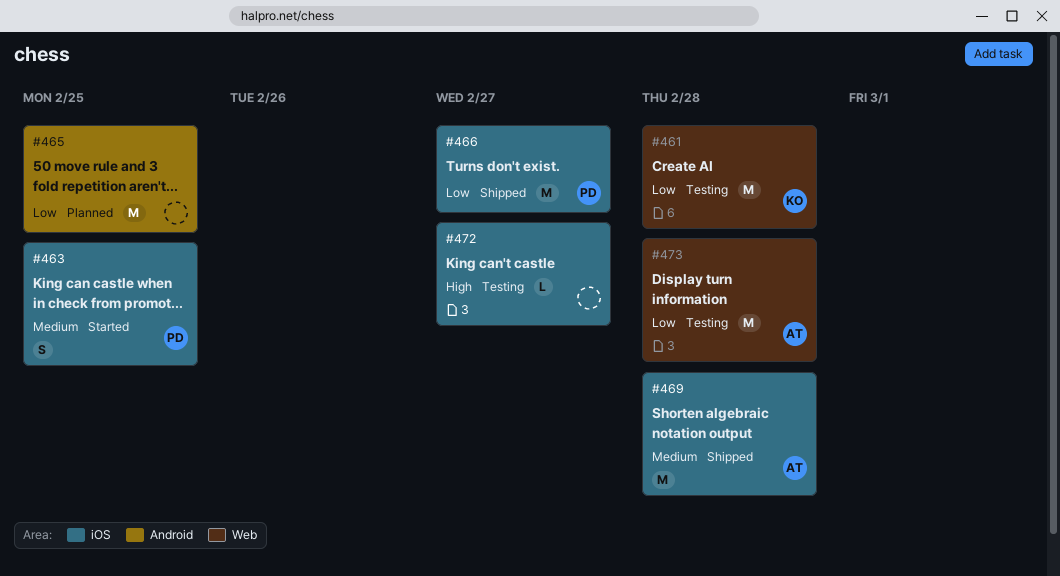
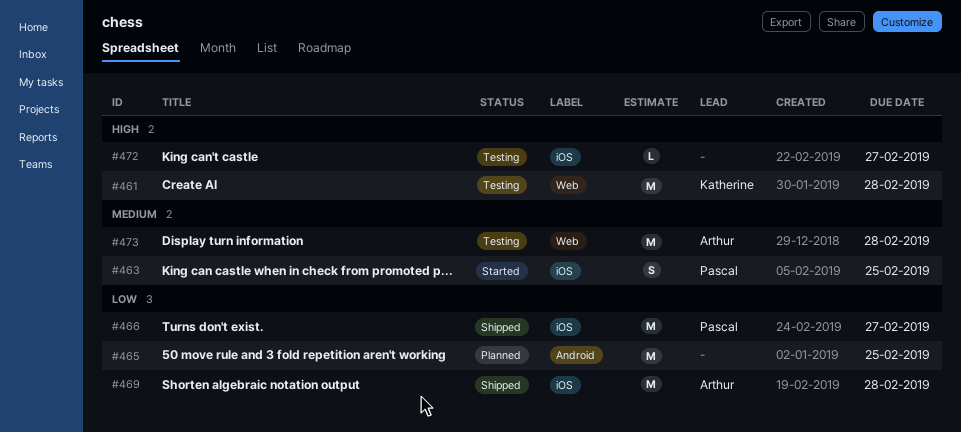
#461, priority: Low -> High
#469, priority: Medium -> Low
#473, priority: Low -> Medium

